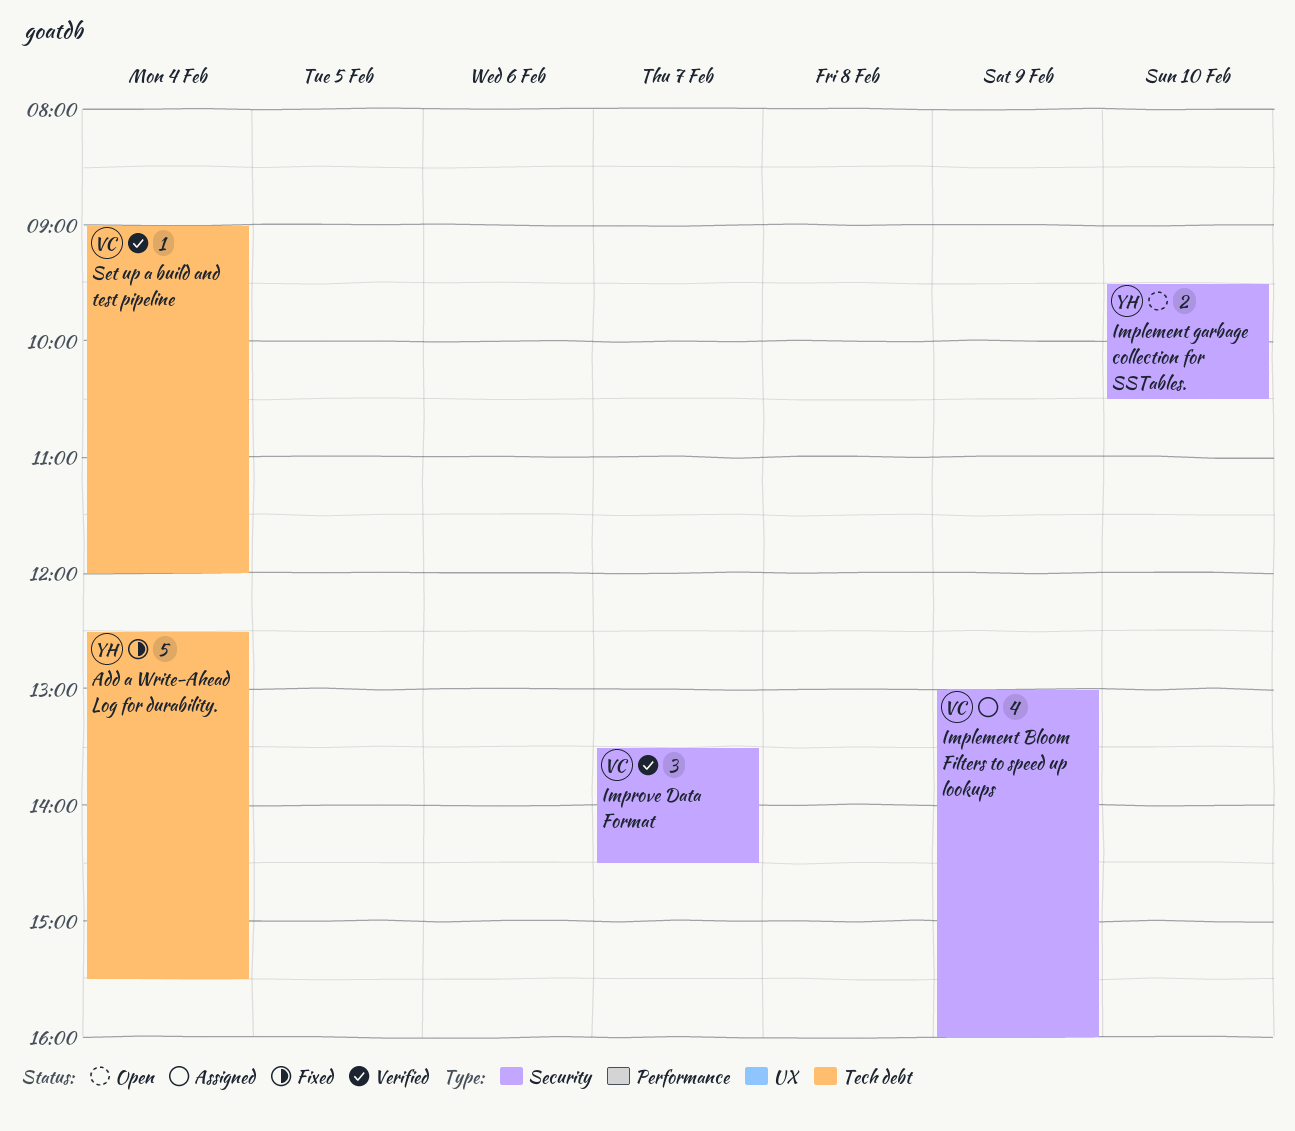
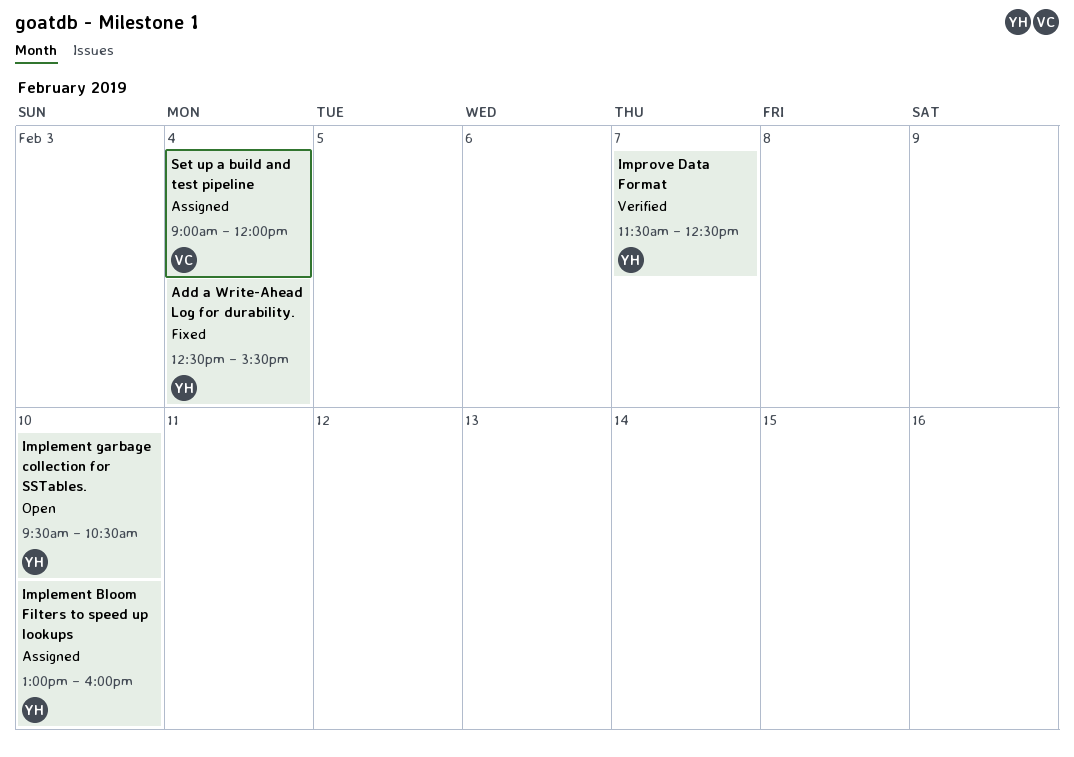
Implement Bloom Filters to speed up lookups, owner: VC -> YH
Implement Bloom Filters to speed up lookups, day: Feb 9 -> Feb 10
Improve Data Format, owner: VC -> YH
Improve Data Format, begins: 13:30 -> 11:30
Improve Data Format, ends: 14:30 -> 12:30
Set up a build and test pipeline, status: Verified -> Assigned

